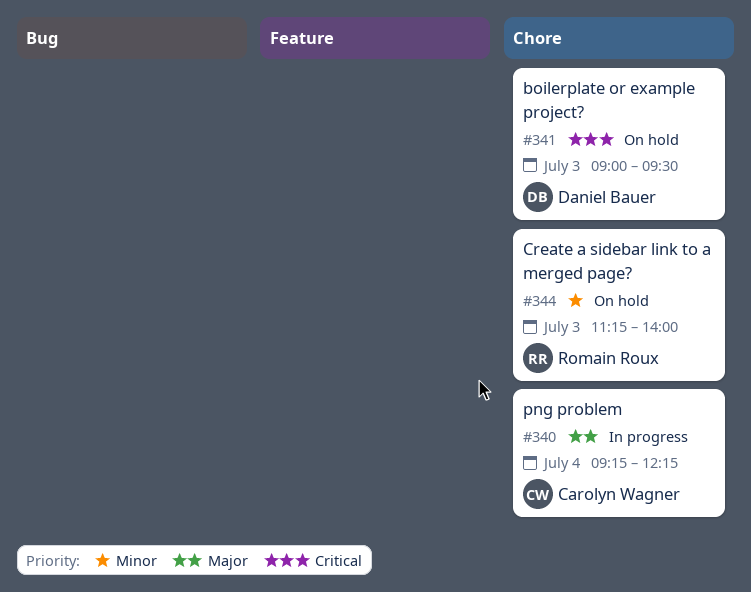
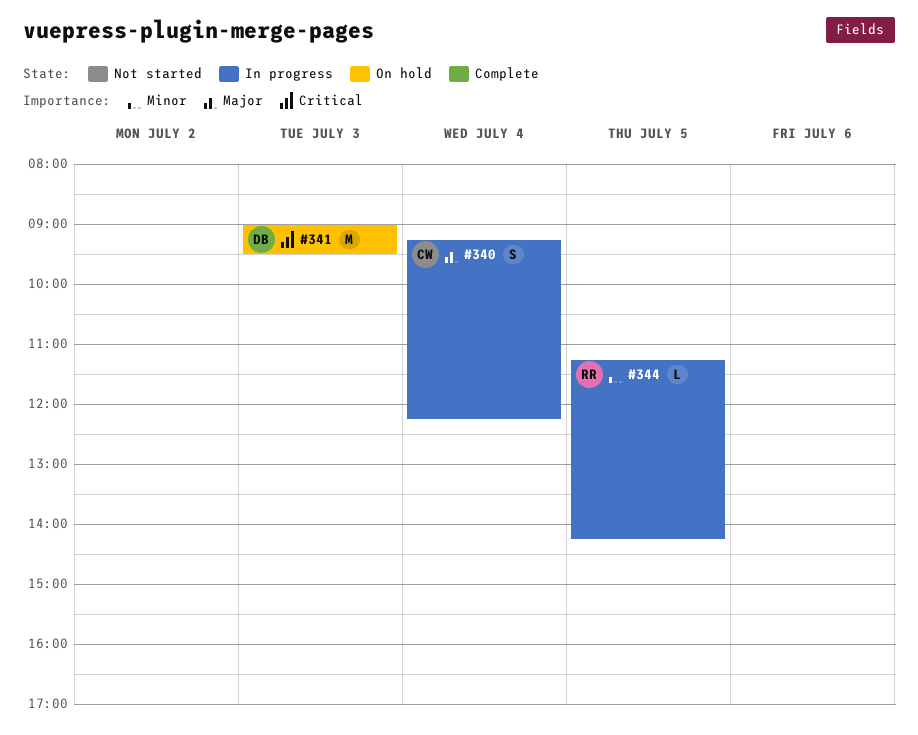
#344, status: On hold -> In progress
#344, day: Jul 3 -> Jul 5
#344, ends: 14:00 -> 14:15

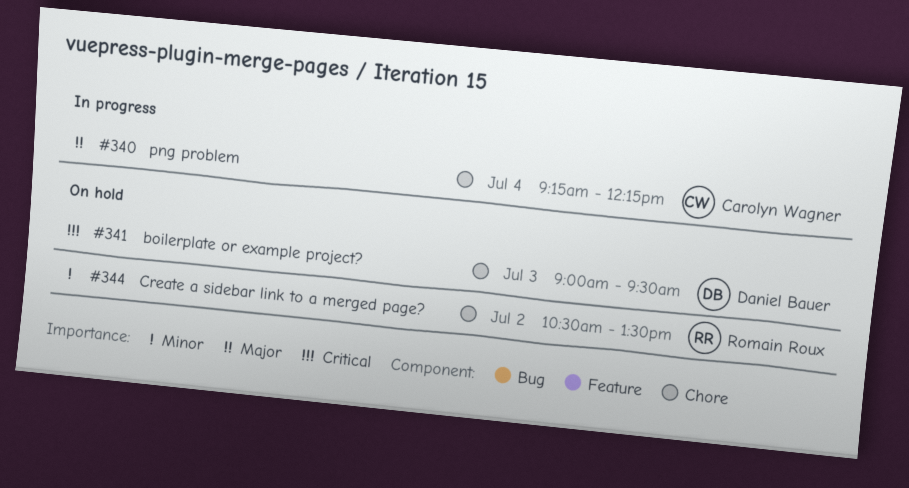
#344, status: In progress -> On hold
#344, day: Jul 5 -> Jul 2
#344, begins: 11:15 -> 10:30
#344, ends: 14:15 -> 13:30

